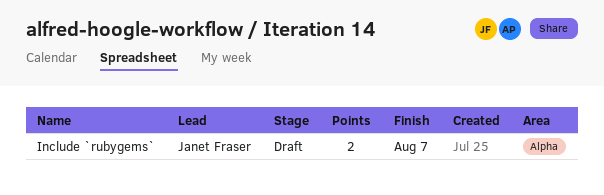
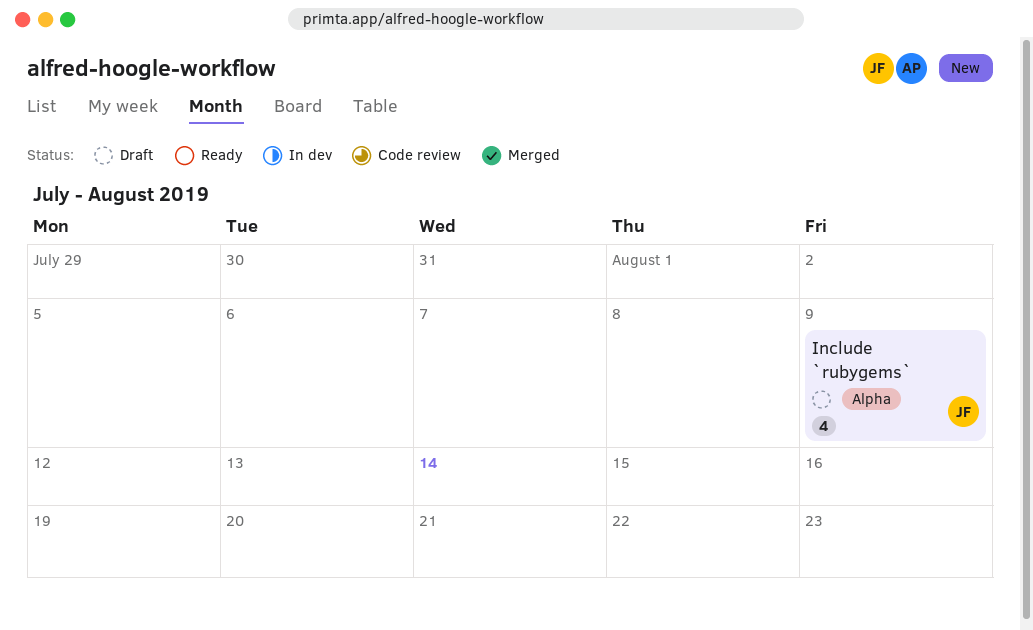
Include `rubygems`, estimate: 2 -> 4
Include `rubygems`, due: Aug 7 -> Aug 9

